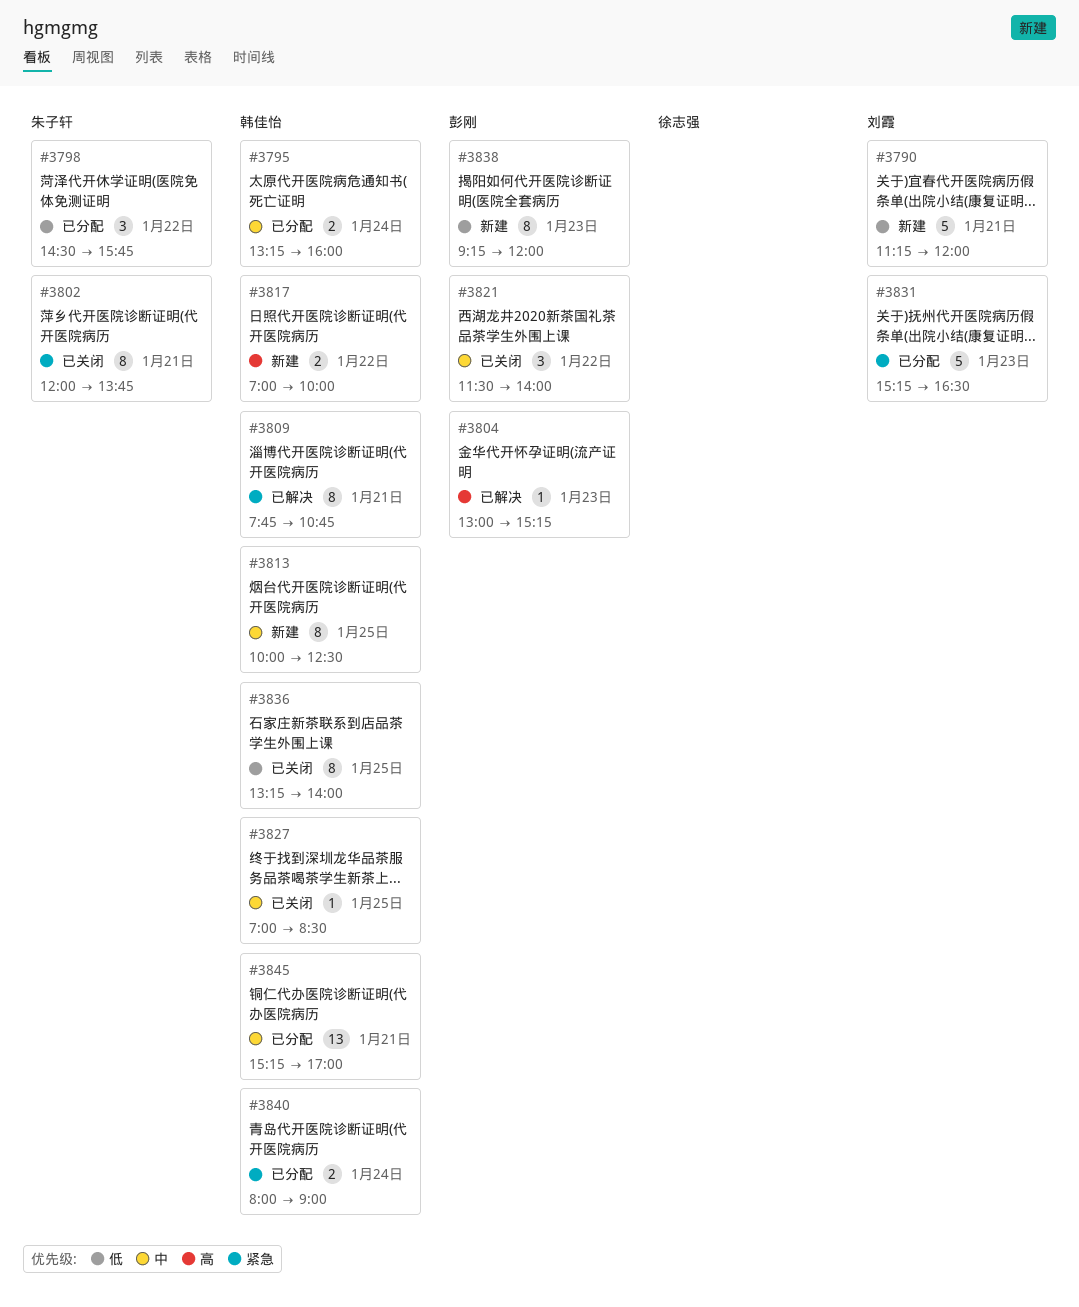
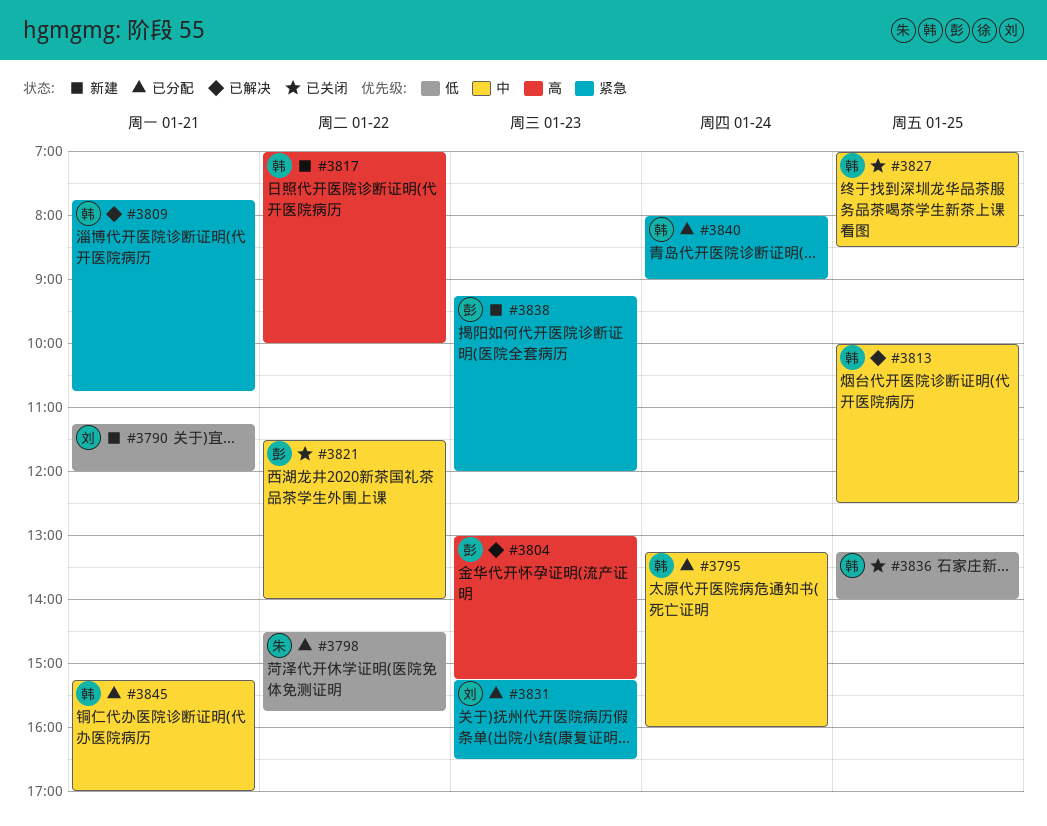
#3802: present -> none
#3813, status: 新建 -> 已解决
#3838, priority: 低 -> 紧急

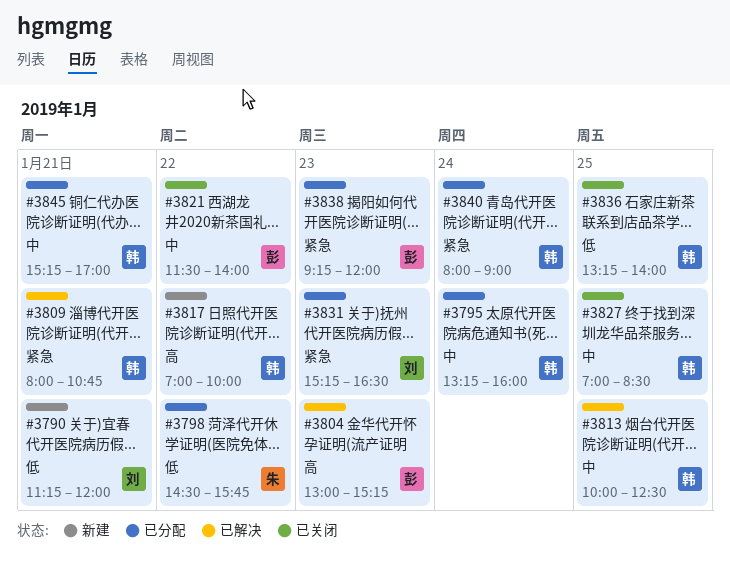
#3809, begins: 07:45 -> 08:00
#3838, status: 新建 -> 已分配

